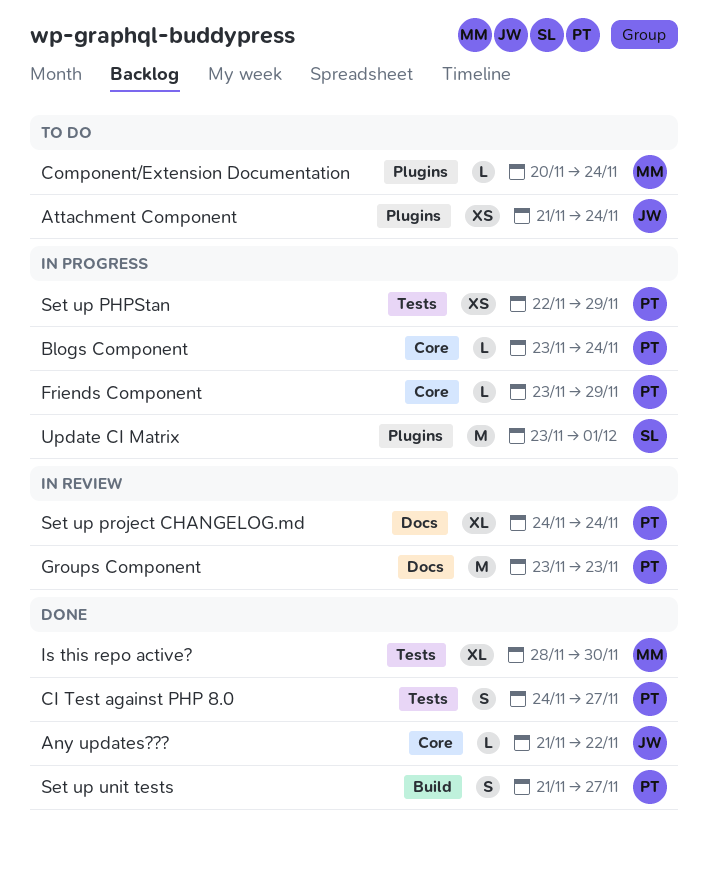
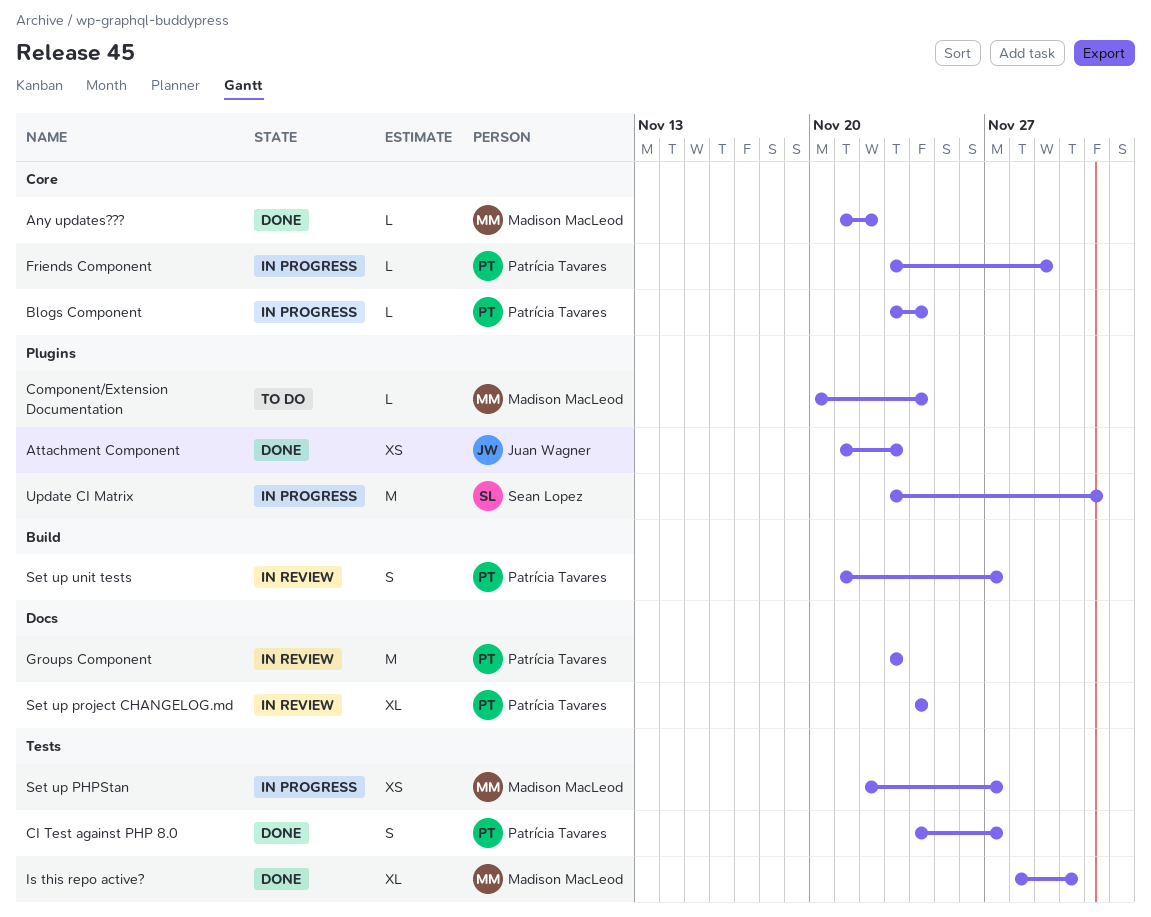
Any updates???, owner: Juan Wagner -> Madison MacLeod
Attachment Component, status: To do -> Done
Attachment Component, due: Nov 24 -> Nov 23
Set up PHPStan, owner: Patrícia Tavares -> Madison MacLeod
Set up PHPStan, due: Nov 29 -> Nov 27
Set up unit tests, status: Done -> In review

